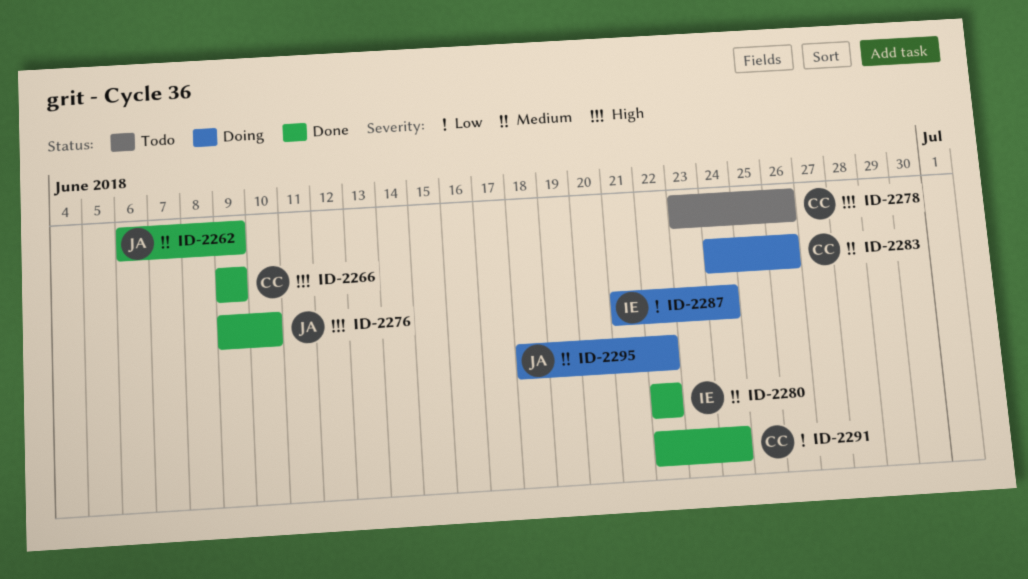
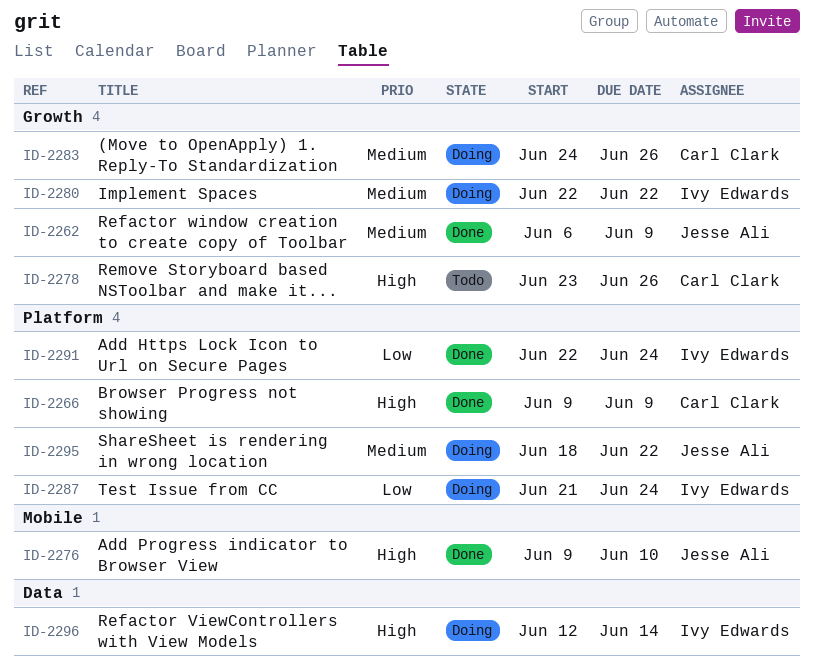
ID-2280, status: Done -> Doing
ID-2291, owner: Carl Clark -> Ivy Edwards
ID-2296: none -> present

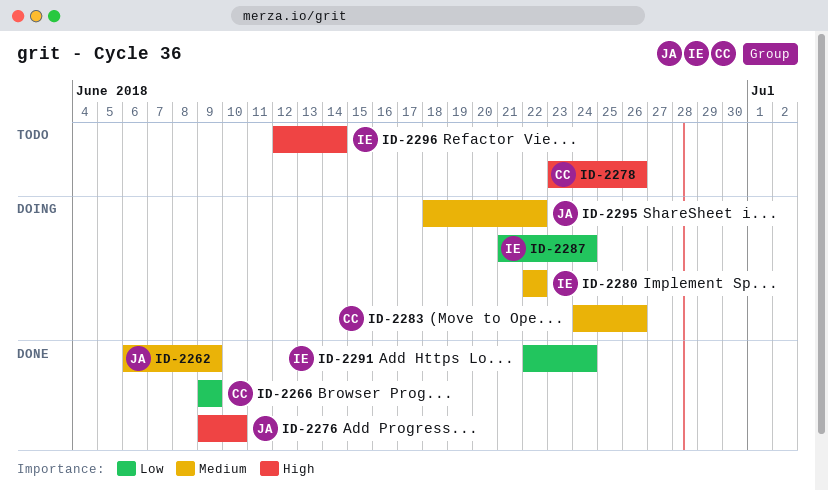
ID-2266, priority: High -> Low
ID-2296, status: Doing -> Todo

